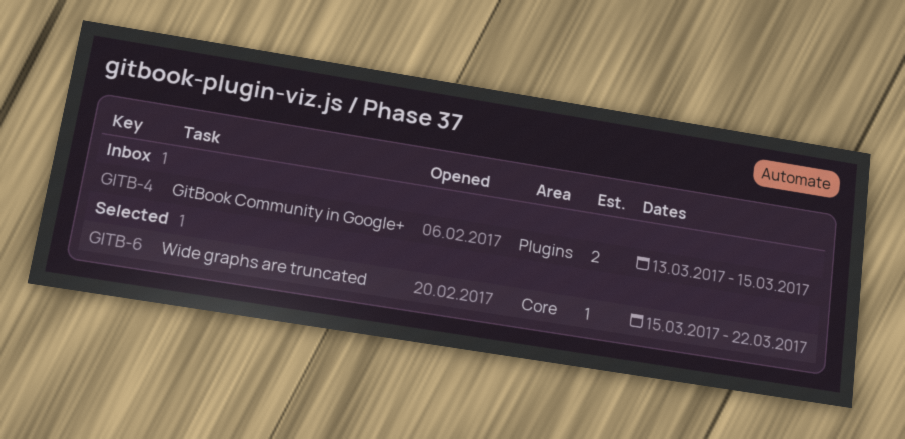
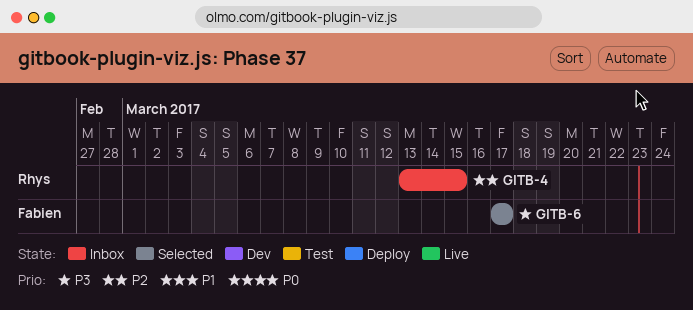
GITB-6, start: Mar 15 -> Mar 17
GITB-6, due: Mar 22 -> Mar 17

